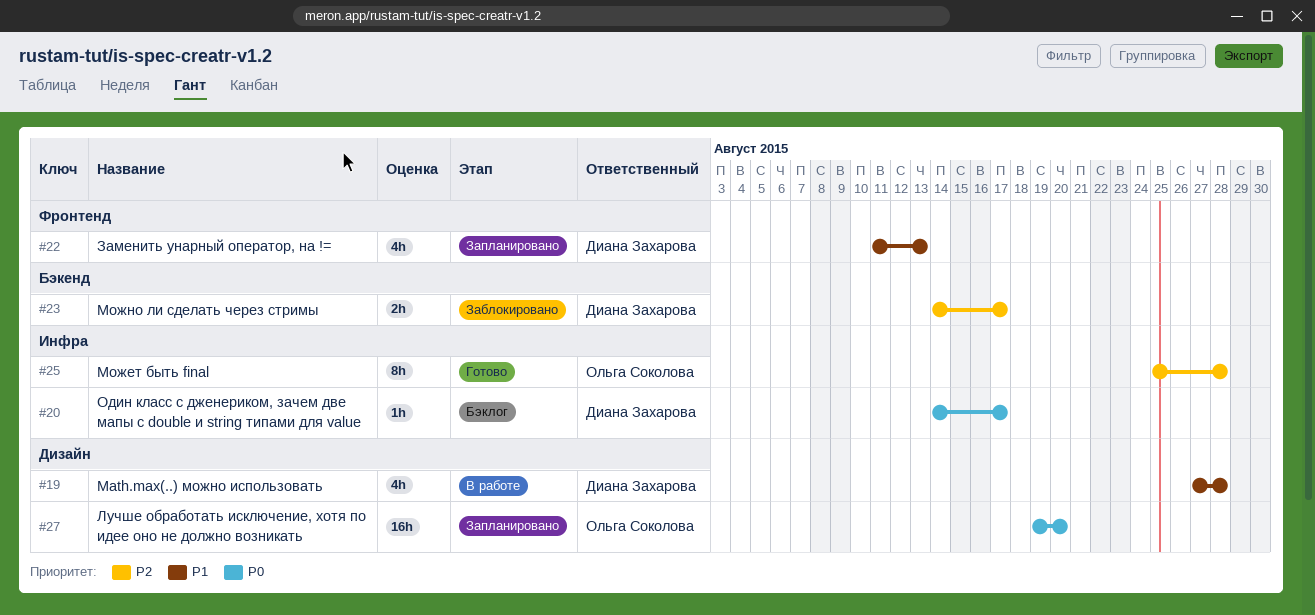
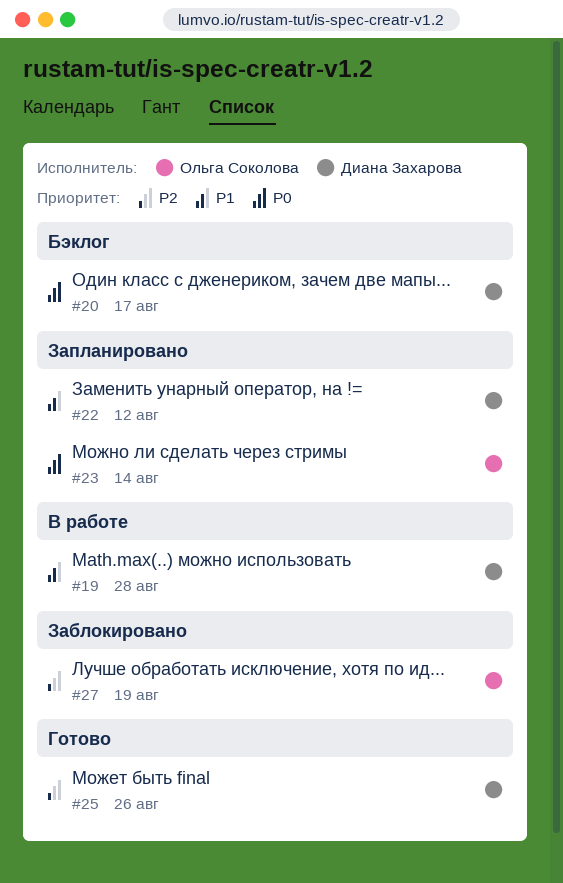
#22, due: Aug 13 -> Aug 12
#23, status: Заблокировано -> Запланировано
#23, owner: Диана Захарова -> Ольга Соколова
#23, priority: P2 -> P0
#23, due: Aug 17 -> Aug 14
#25, owner: Ольга Соколова -> Диана Захарова
#25, due: Aug 28 -> Aug 26
#27, status: Запланировано -> Заблокировано
#27, priority: P0 -> P2
#27, due: Aug 20 -> Aug 19

